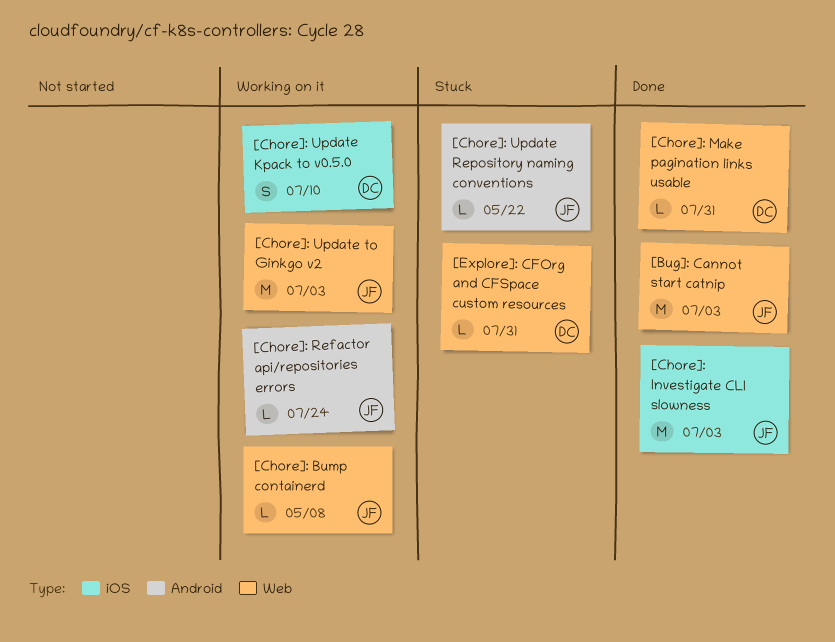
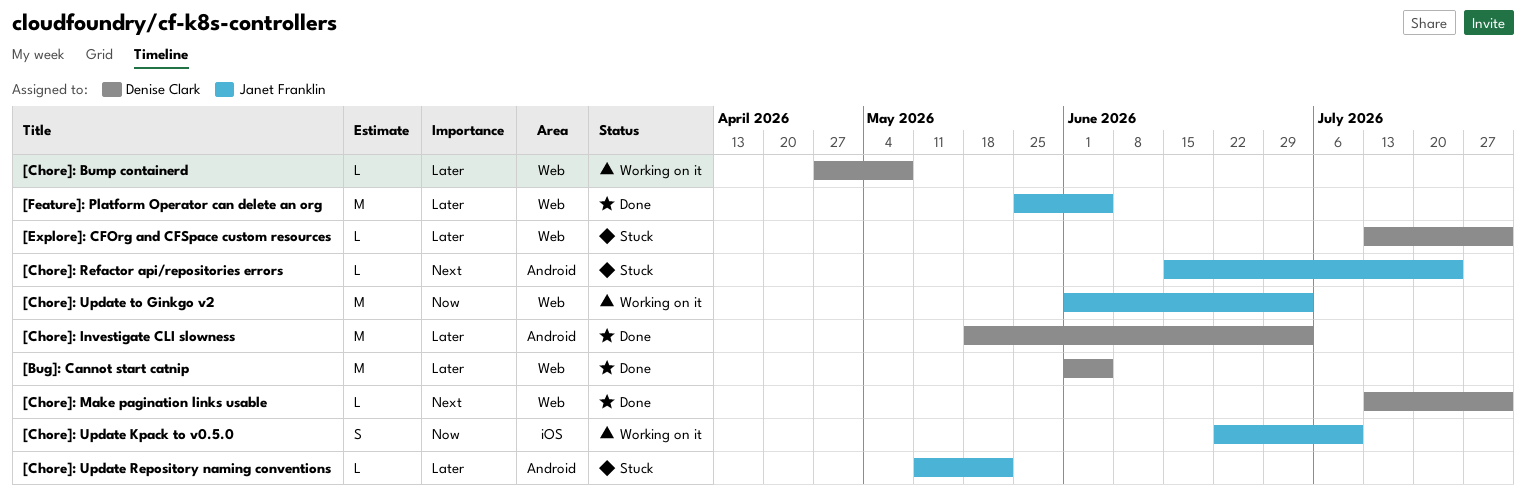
[Bug]: Cannot start catnip, owner: Janet Franklin -> Denise Clark
[Bug]: Cannot start catnip, due: Jul 3 -> Jun 5
[Chore]: Bump containerd, owner: Janet Franklin -> Denise Clark
[Chore]: Investigate CLI slowness, owner: Janet Franklin -> Denise Clark
[Chore]: Investigate CLI slowness, label: iOS -> Android
[Chore]: Refactor api/repositories errors, status: Working on it -> Stuck
[Chore]: Update Kpack to v0.5.0, owner: Denise Clark -> Janet Franklin
[Feature]: Platform Operator can delete an org: none -> present

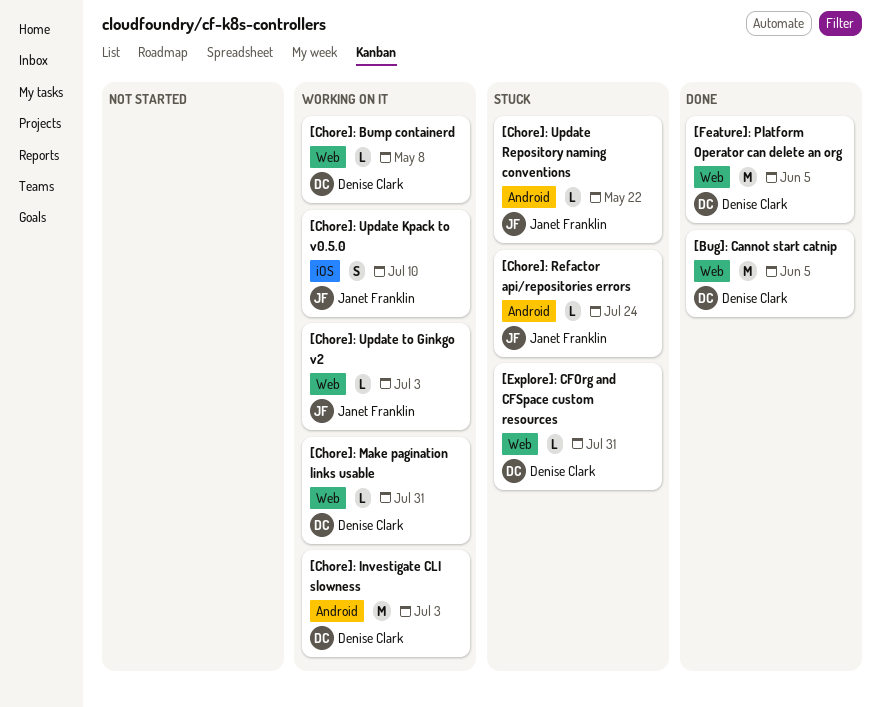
[Chore]: Investigate CLI slowness, status: Done -> Working on it
[Chore]: Make pagination links usable, status: Done -> Working on it
[Chore]: Update to Ginkgo v2, estimate: M -> L
[Feature]: Platform Operator can delete an org, owner: Janet Franklin -> Denise Clark

